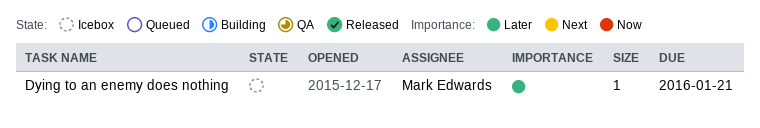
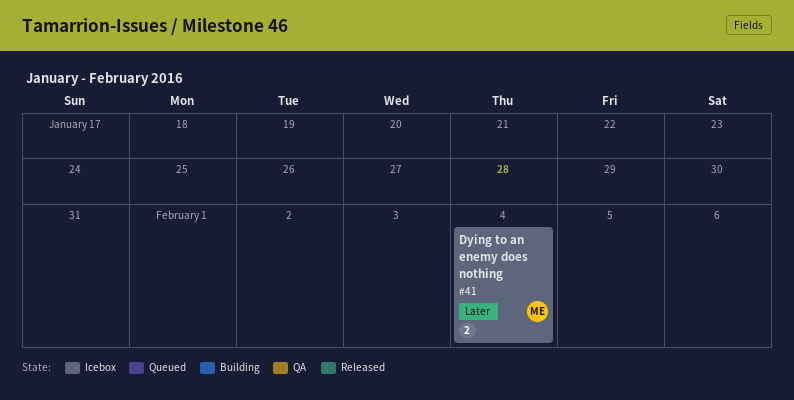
Dying to an enemy does nothing, estimate: 1 -> 2
Dying to an enemy does nothing, due: Jan 21 -> Feb 4

